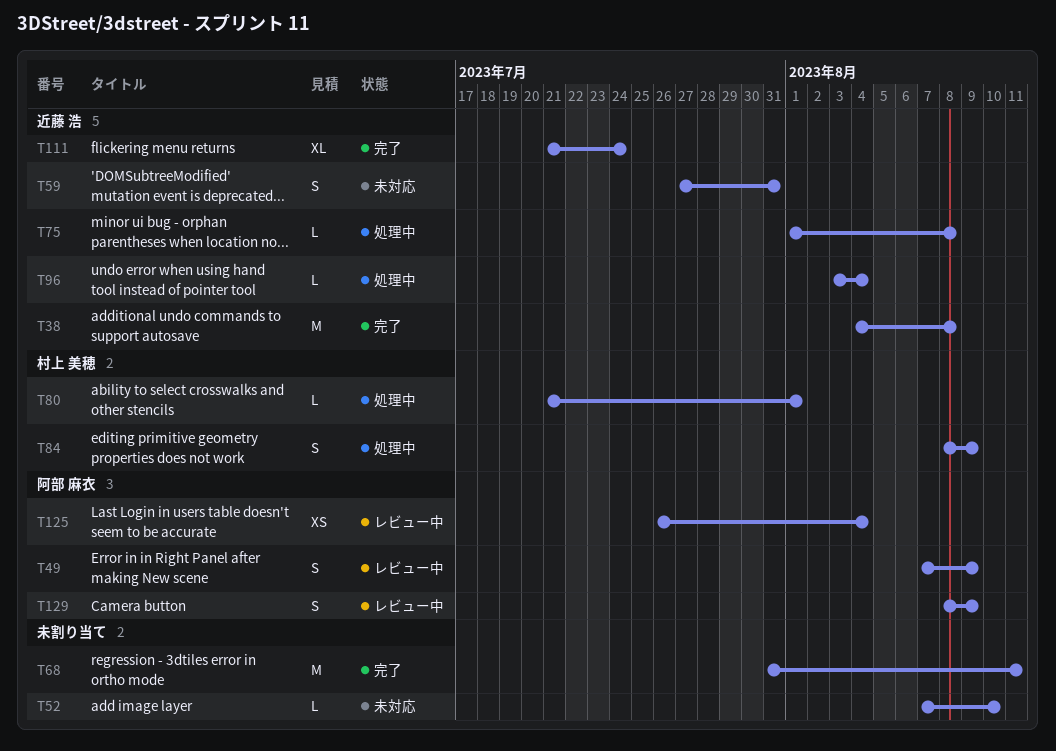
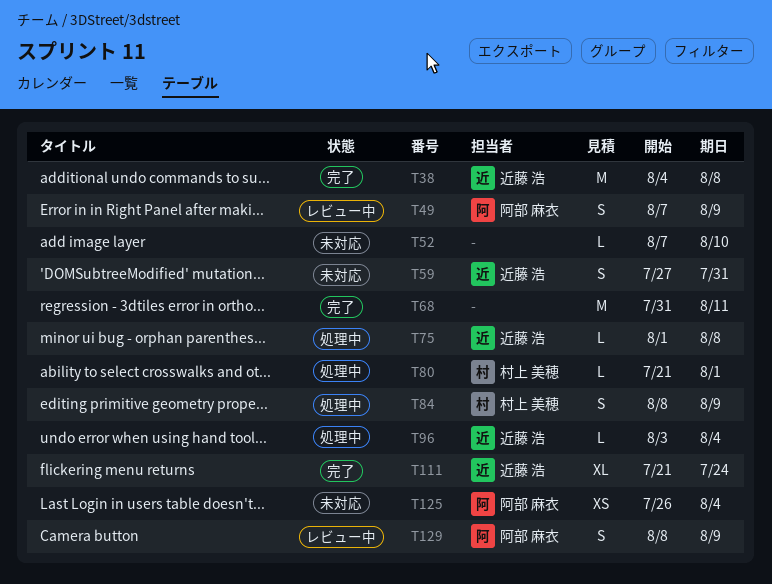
T125, status: レビュー中 -> 未対応

